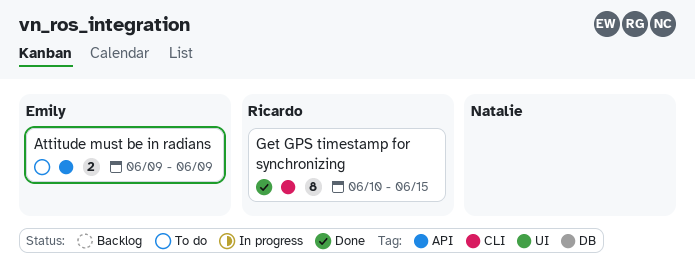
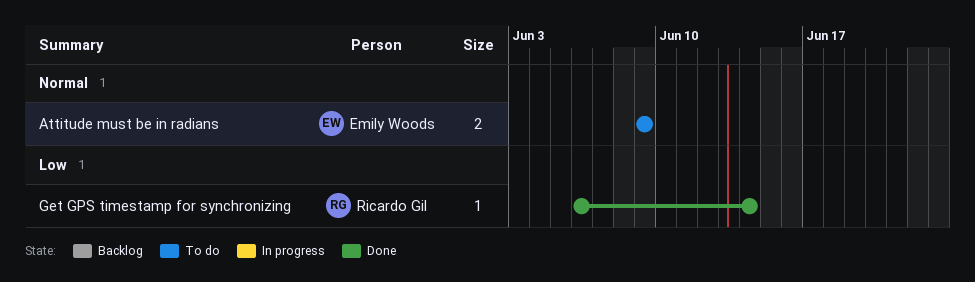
Get GPS timestamp for synchronizing, estimate: 8 -> 1
Get GPS timestamp for synchronizing, start: Jun 10 -> Jun 6
Get GPS timestamp for synchronizing, due: Jun 15 -> Jun 14

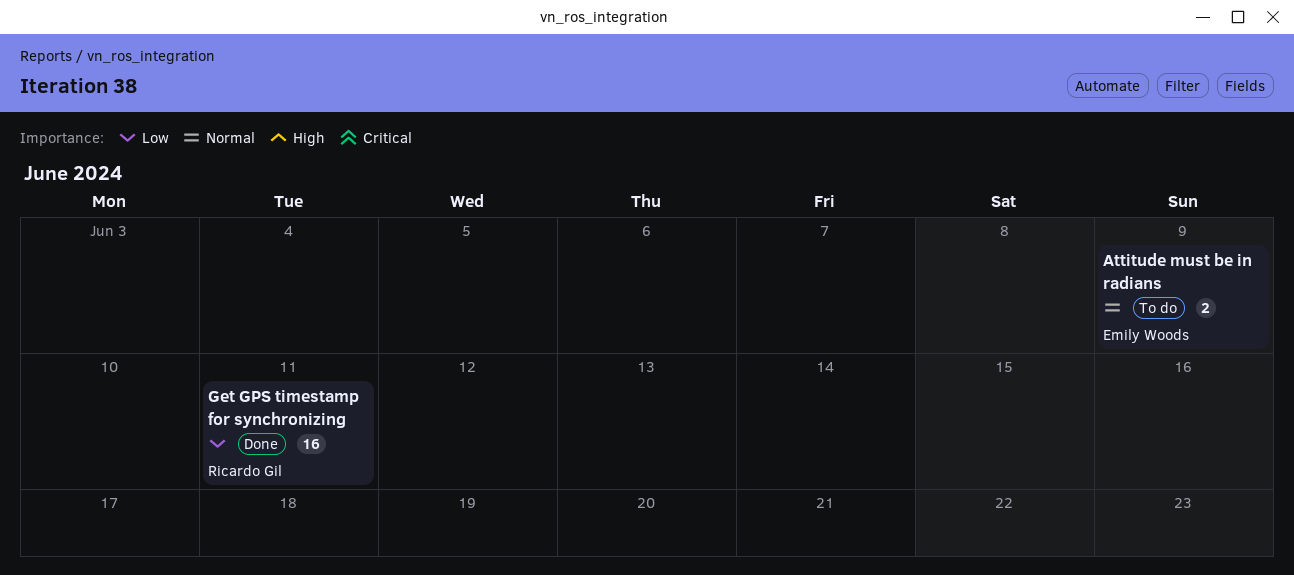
Get GPS timestamp for synchronizing, estimate: 1 -> 16
Get GPS timestamp for synchronizing, due: Jun 14 -> Jun 11

